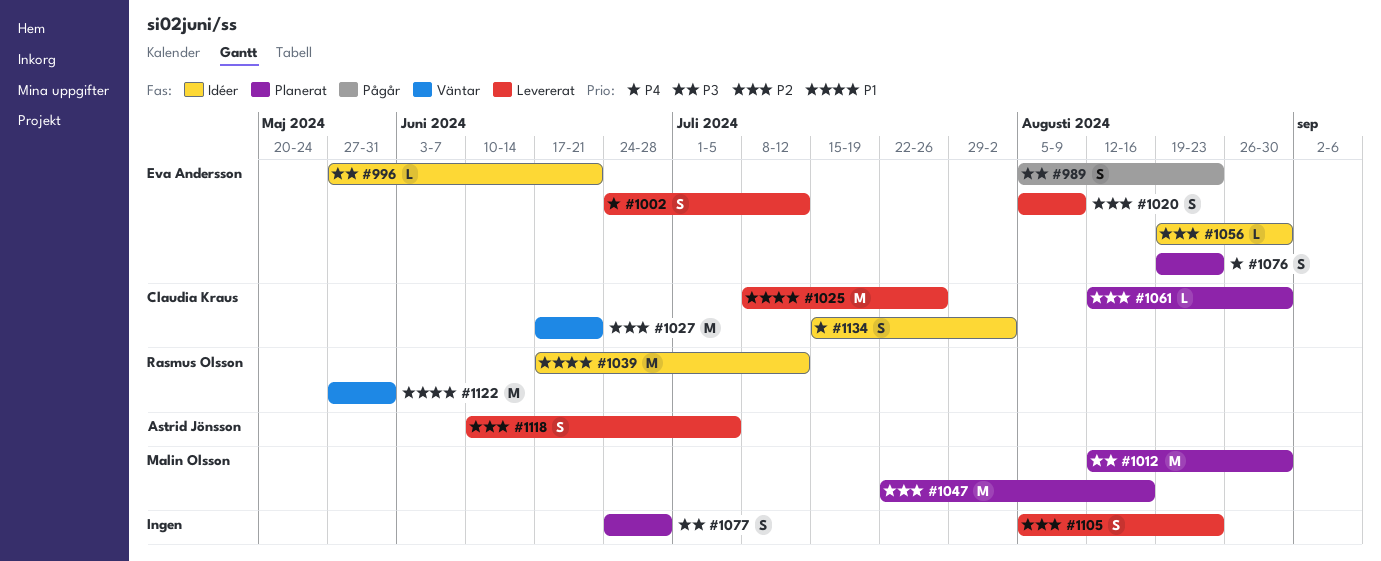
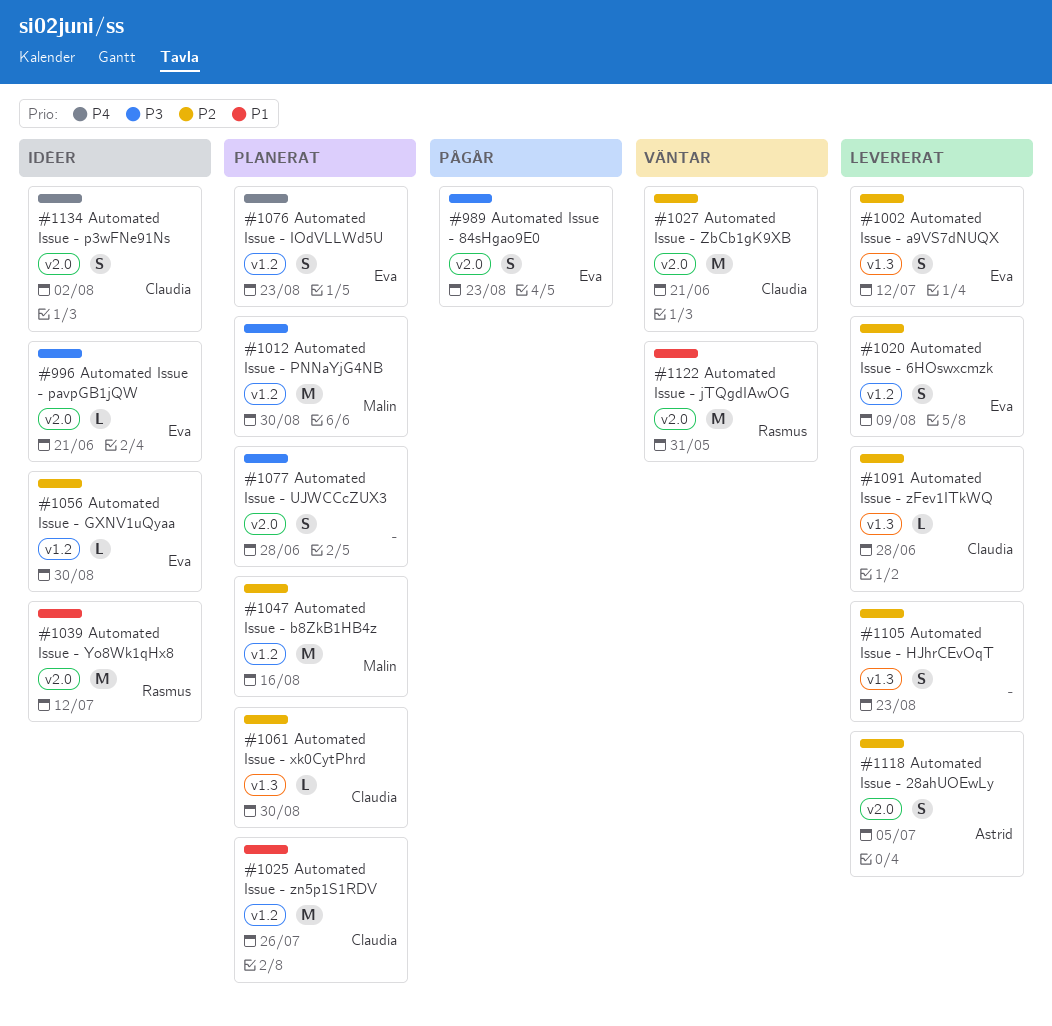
#1002, priority: P4 -> P2
#1025, status: Levererat -> Planerat
#1091: none -> present

